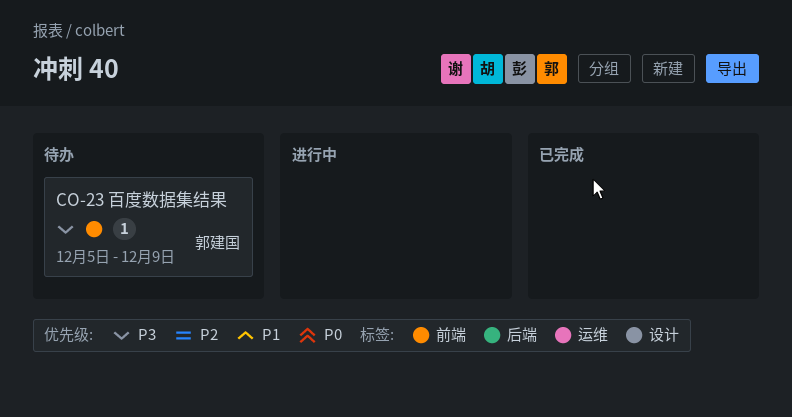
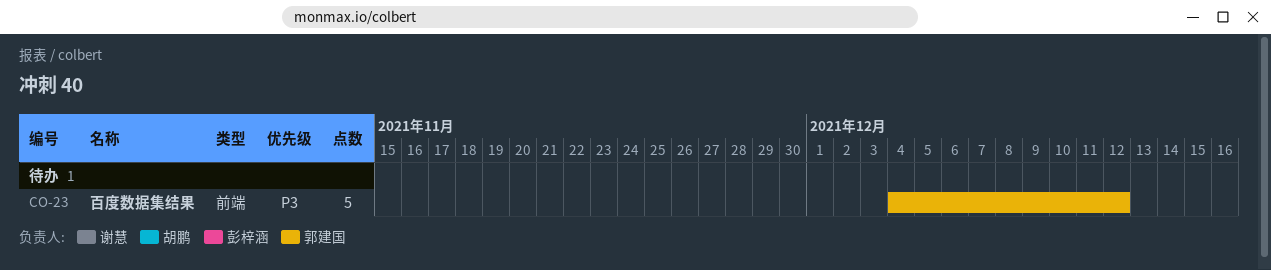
CO-23, estimate: 1 -> 5
CO-23, start: Dec 5 -> Dec 4
CO-23, due: Dec 9 -> Dec 12

